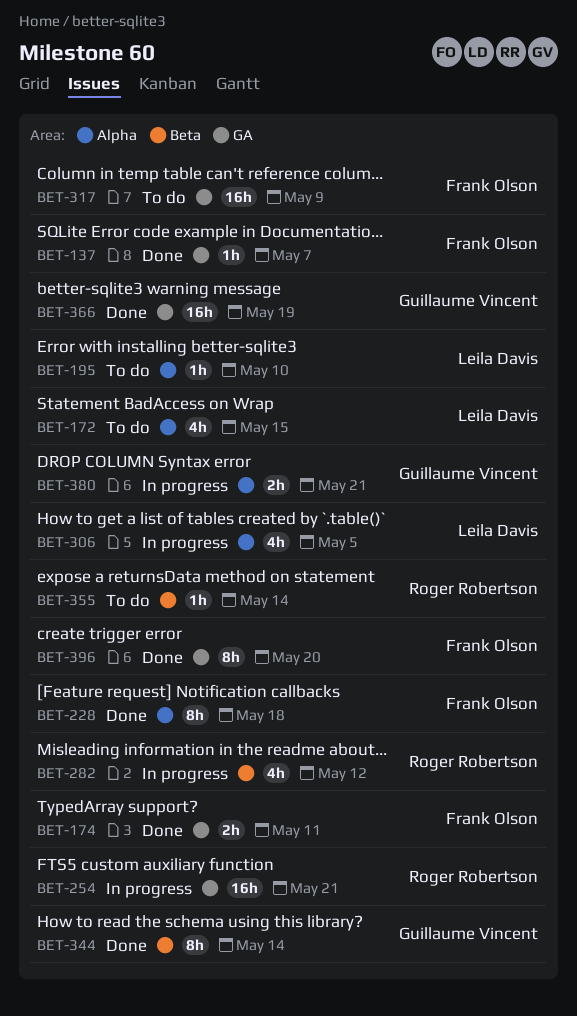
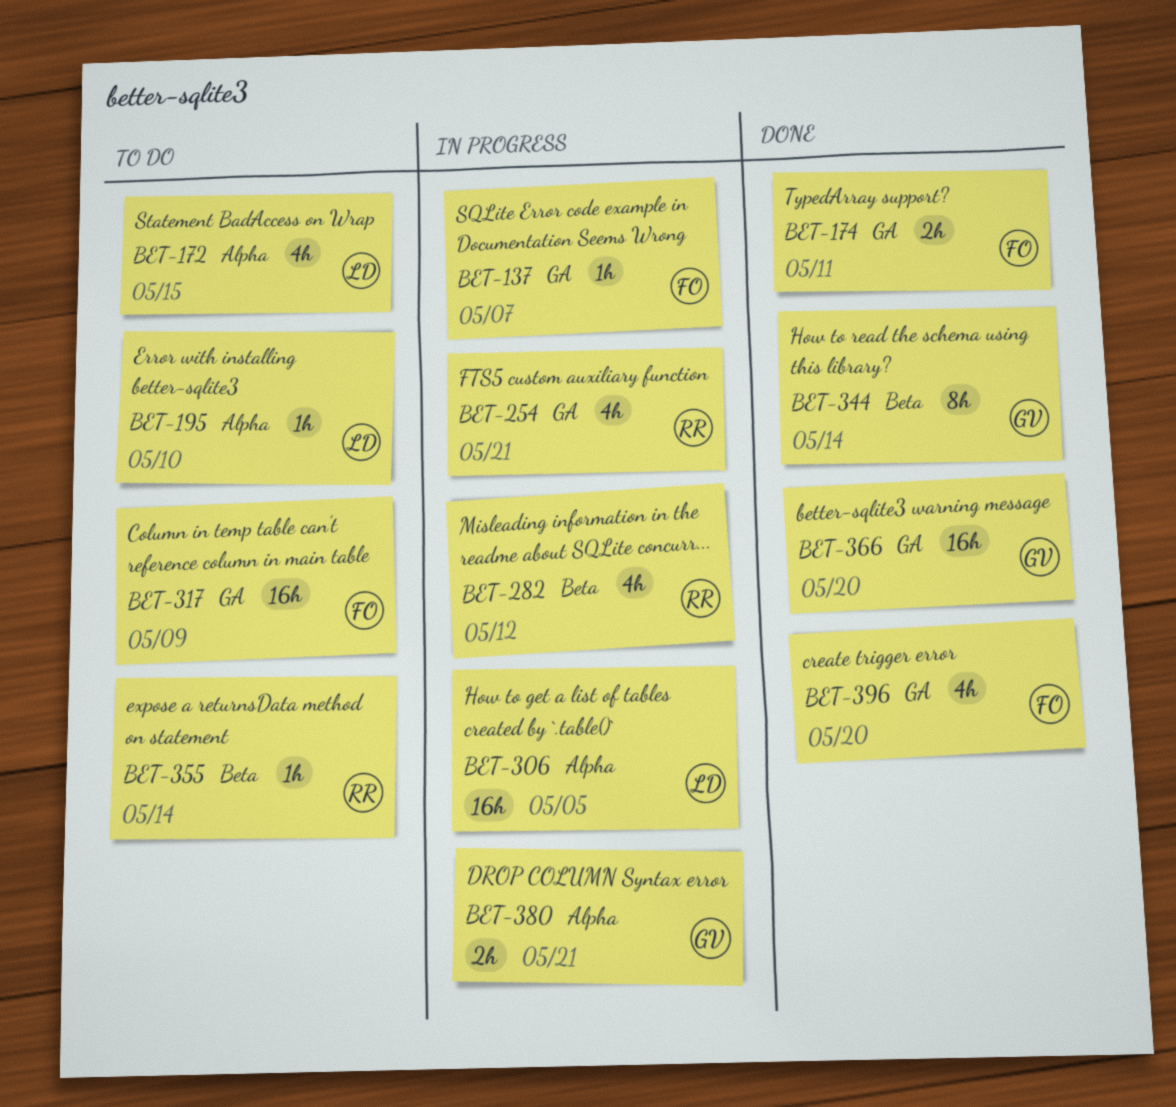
BET-137, status: Done -> In progress
BET-228: present -> none
BET-254, estimate: 16h -> 4h
BET-306, estimate: 4h -> 16h
BET-366, due: May 19 -> May 20
BET-396, estimate: 8h -> 4h

